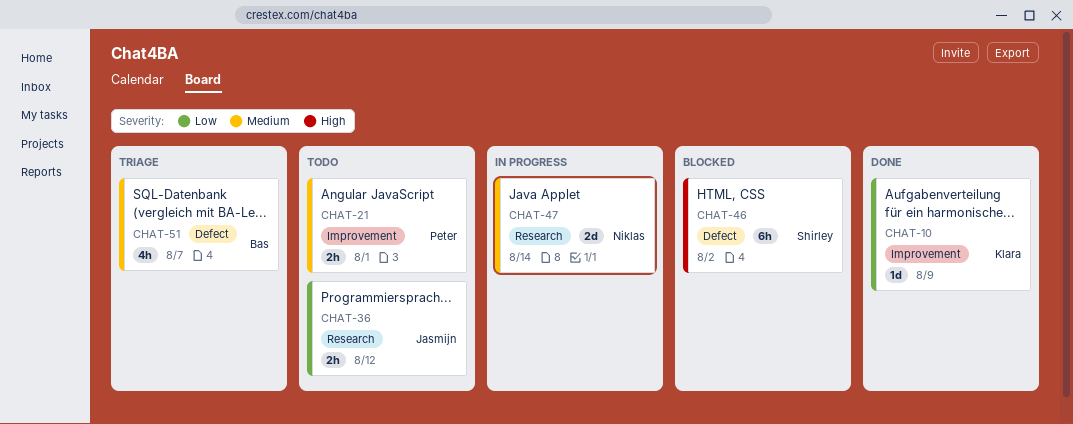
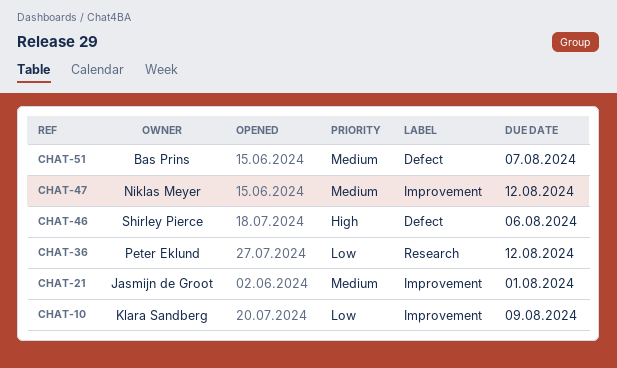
CHAT-21, owner: Peter Eklund -> Jasmijn de Groot
CHAT-36, owner: Jasmijn de Groot -> Peter Eklund
CHAT-46, due: Aug 2 -> Aug 6
CHAT-47, label: Research -> Improvement
CHAT-47, due: Aug 14 -> Aug 12

